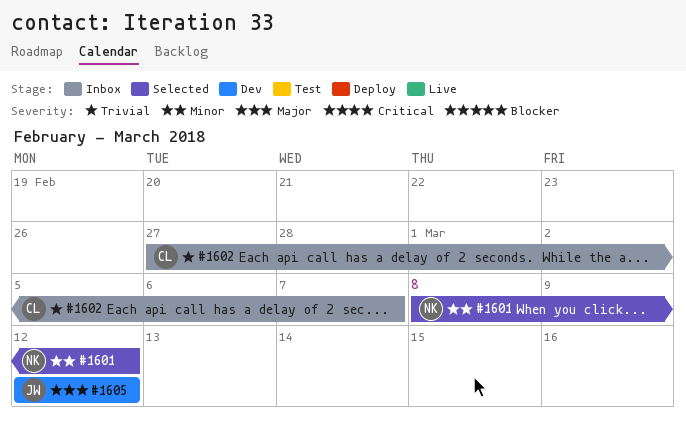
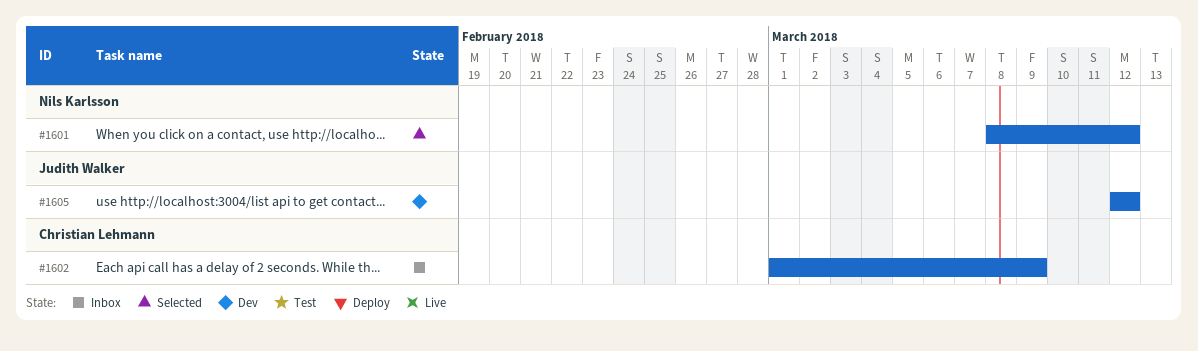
#1602, start: Feb 27 -> Mar 1
#1602, due: Mar 7 -> Mar 9

